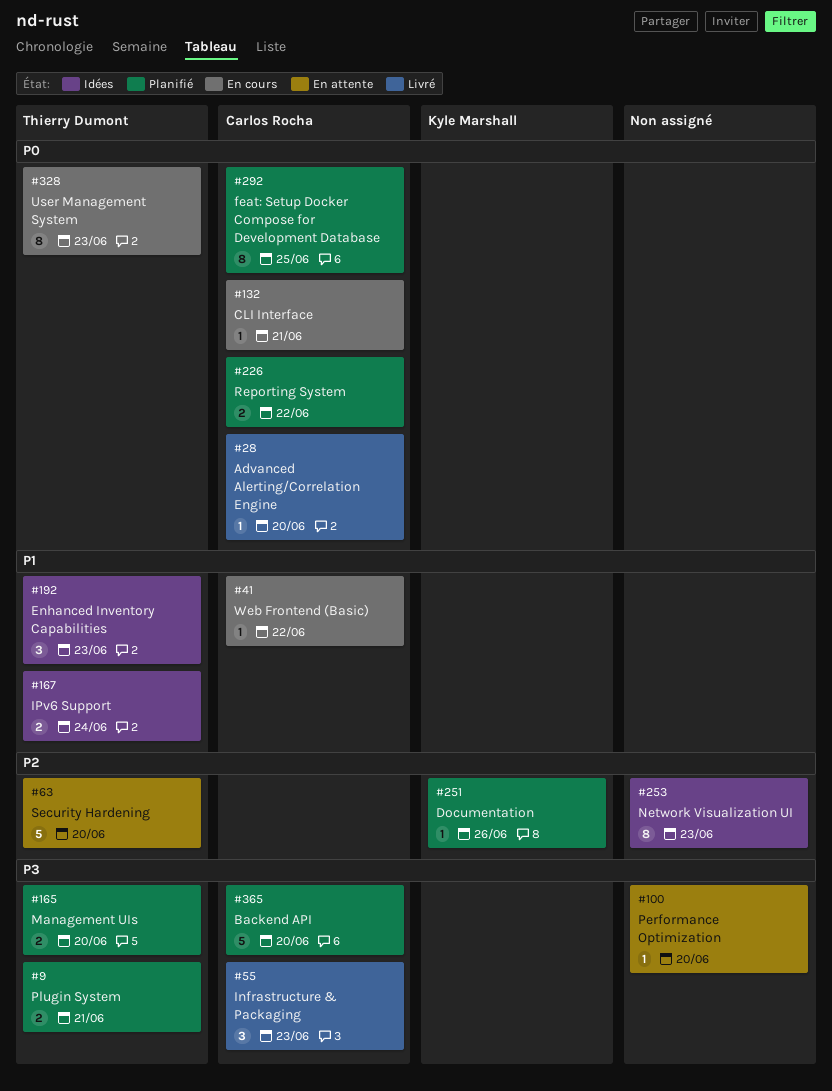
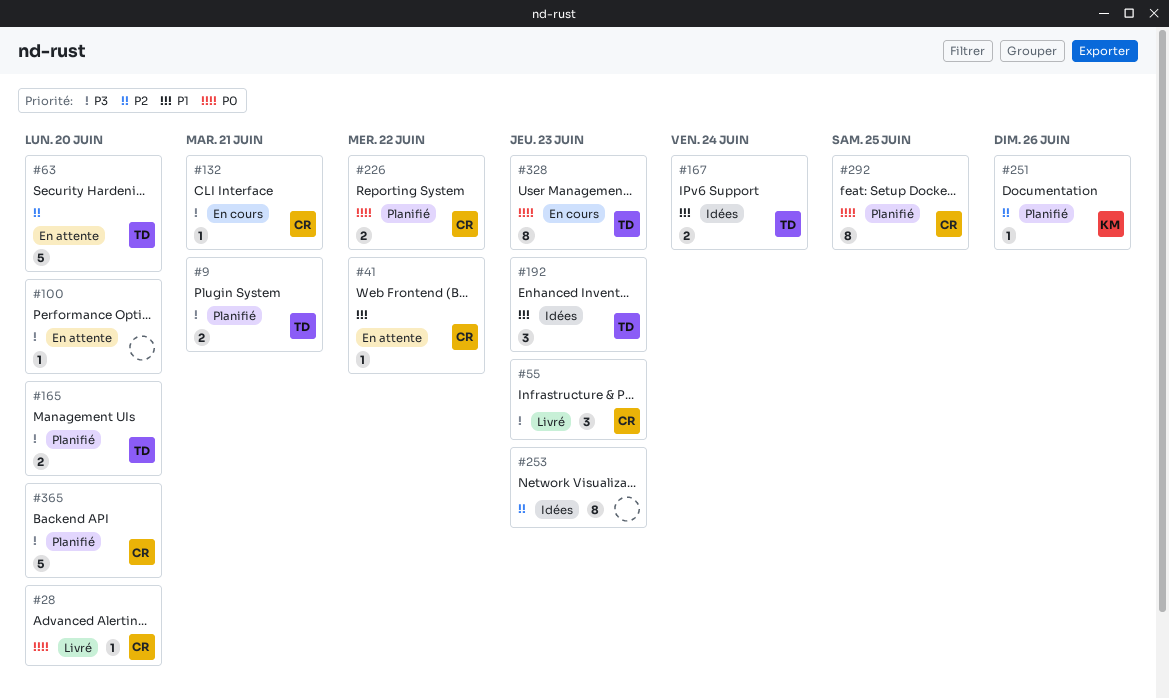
#41, status: En cours -> En attente
#132, priority: P0 -> P3

